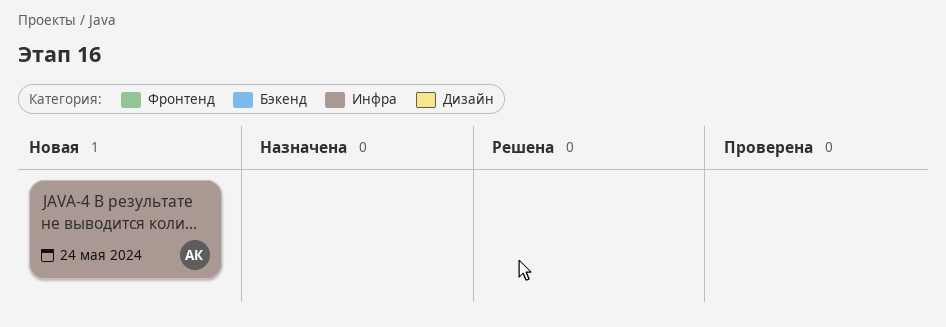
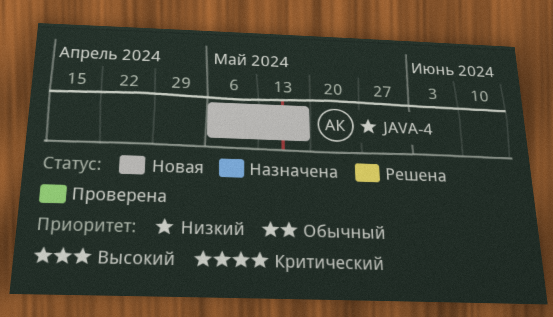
JAVA-4, due: May 24 -> May 17

